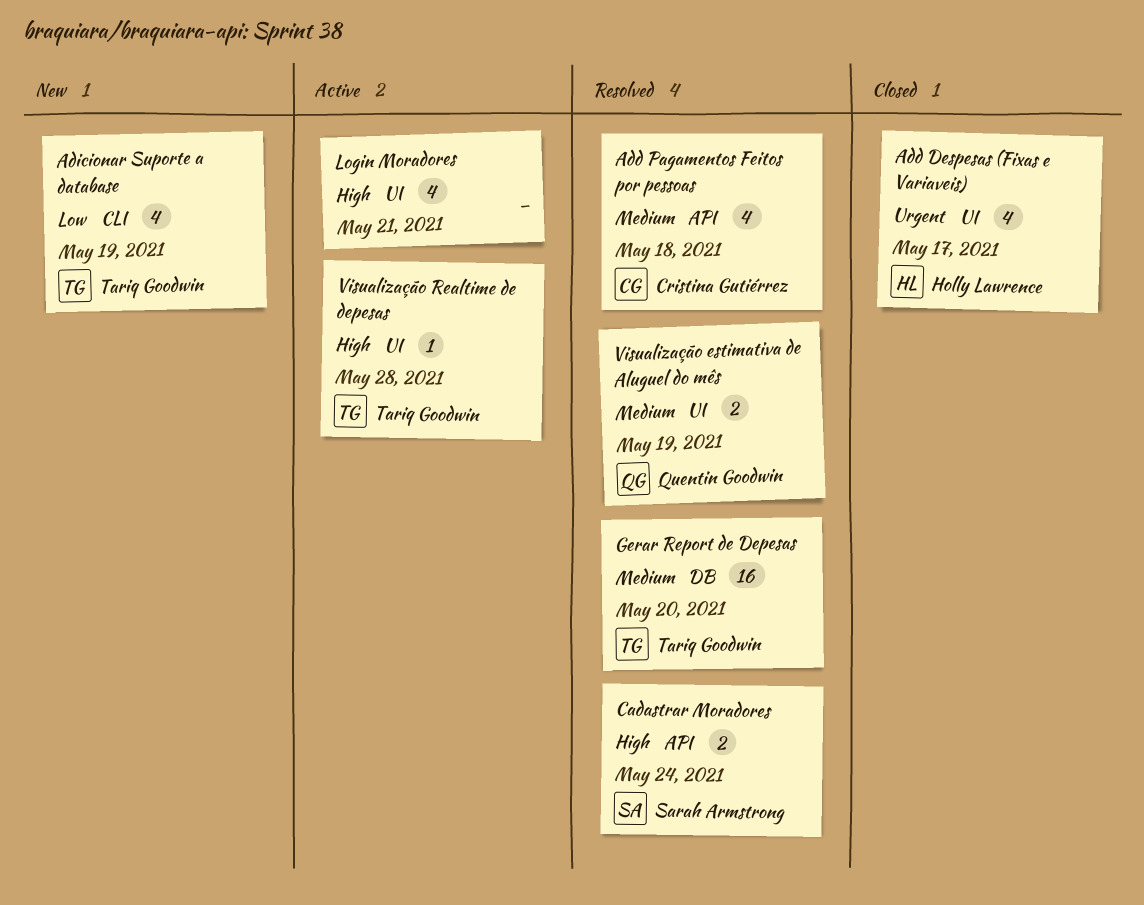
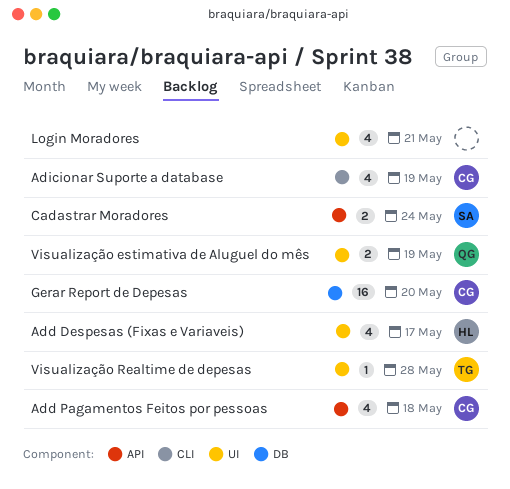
Adicionar Suporte a database, owner: Tariq Goodwin -> Cristina Gutiérrez
Gerar Report de Depesas, owner: Tariq Goodwin -> Cristina Gutiérrez

